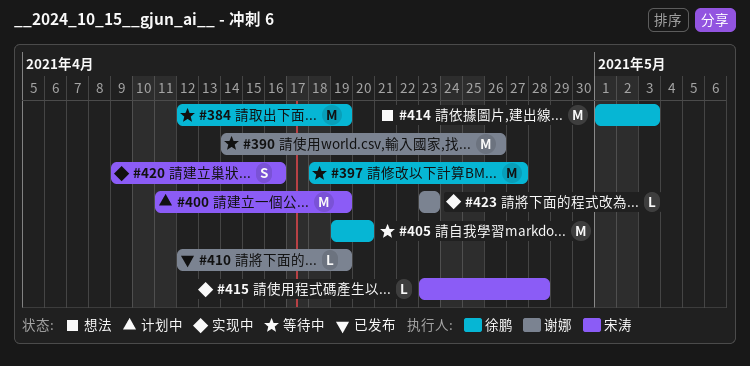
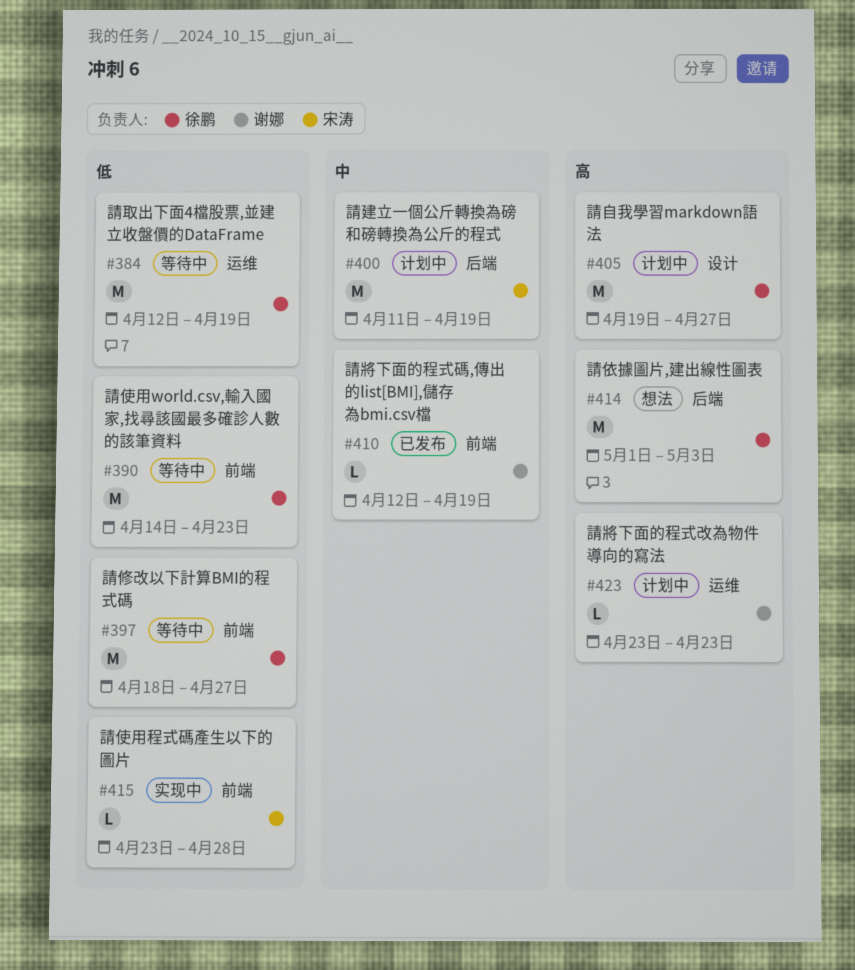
#390, owner: 谢娜 -> 徐鹏
#390, due: Apr 26 -> Apr 23
#405, status: 等待中 -> 计划中
#405, due: Apr 20 -> Apr 27
#420: present -> none
#423, status: 实现中 -> 计划中

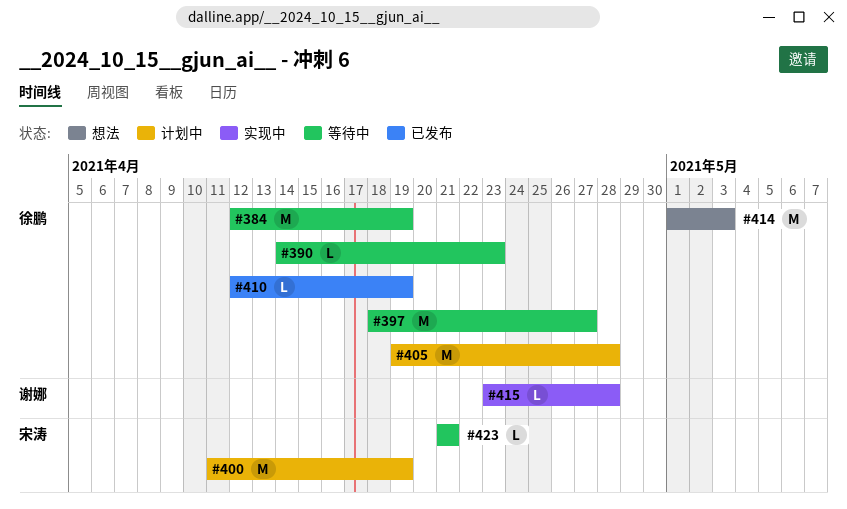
#390, estimate: M -> L
#405, due: Apr 27 -> Apr 28
#410, owner: 谢娜 -> 徐鹏
#415, owner: 宋涛 -> 谢娜
#423, status: 计划中 -> 等待中
#423, owner: 谢娜 -> 宋涛
#423, start: Apr 23 -> Apr 21
#423, due: Apr 23 -> Apr 21

